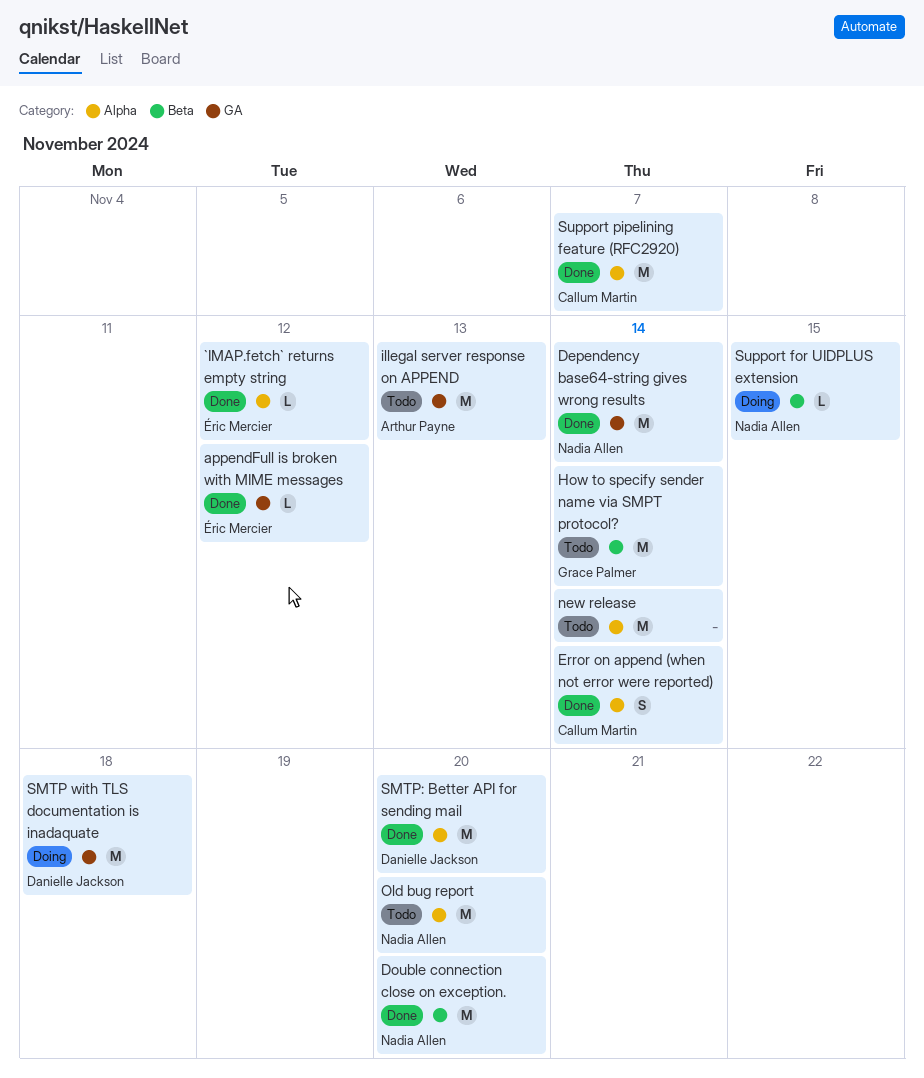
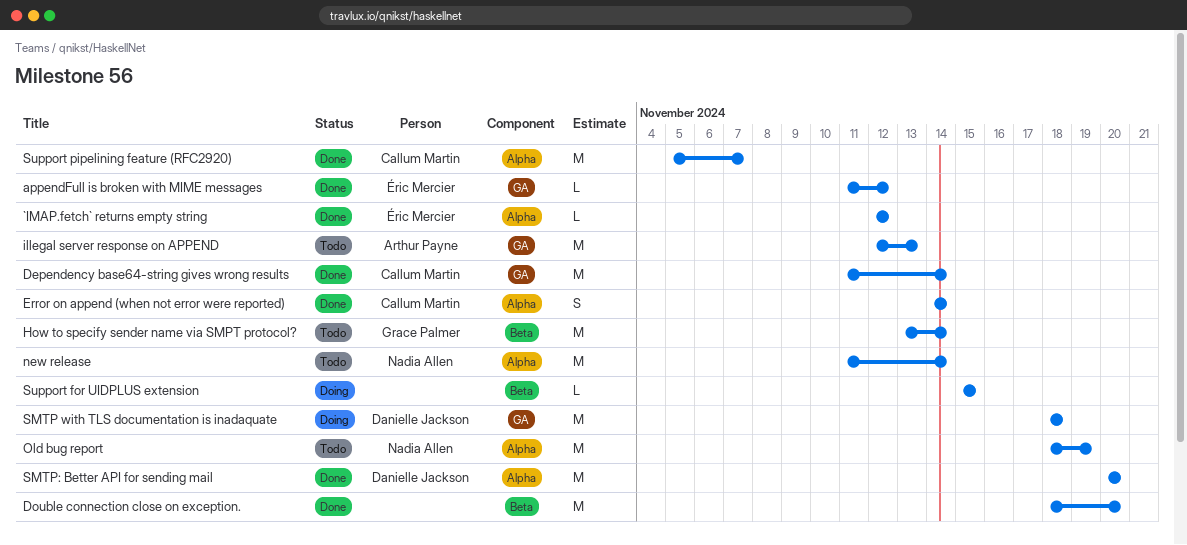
Dependency base64-string gives wrong results, owner: Nadia Allen -> Callum Martin
Double connection close on exception., owner: Nadia Allen -> none
new release, owner: none -> Nadia Allen
Old bug report, due: Nov 20 -> Nov 19
Support for UIDPLUS extension, owner: Nadia Allen -> none

